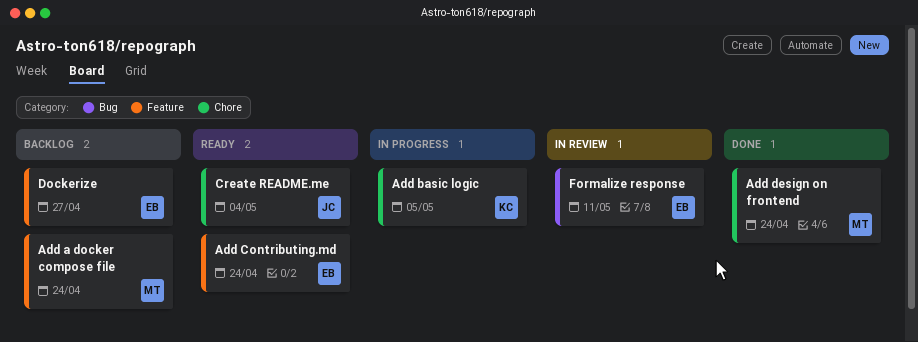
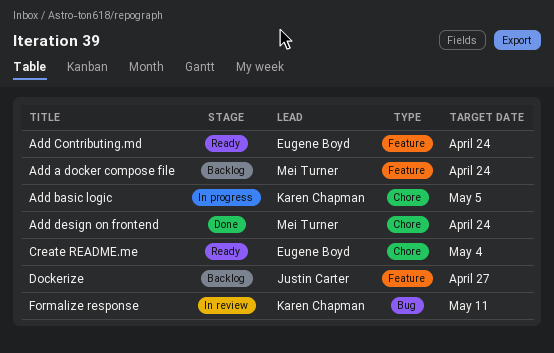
Create README.me, owner: Justin Carter -> Eugene Boyd
Dockerize, owner: Eugene Boyd -> Justin Carter
Formalize response, owner: Eugene Boyd -> Karen Chapman

